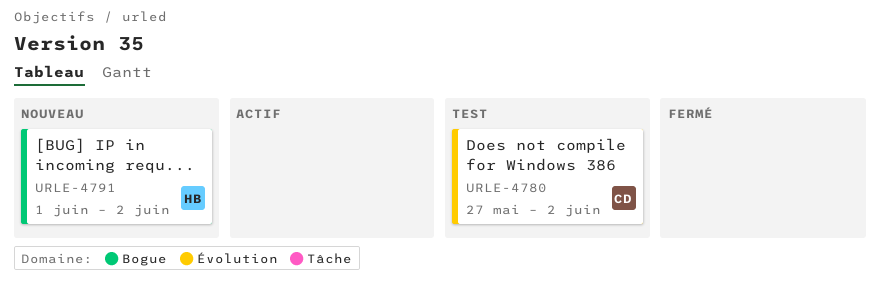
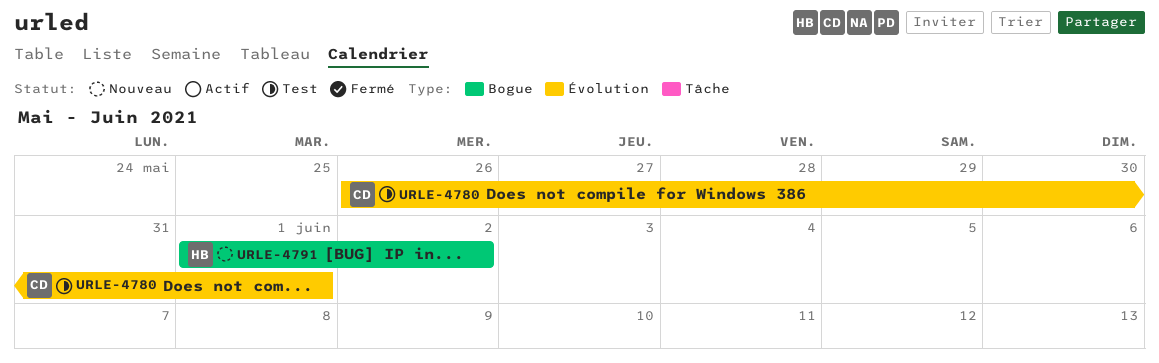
URLE-4780, start: May 27 -> May 26
URLE-4780, due: Jun 2 -> Jun 1

